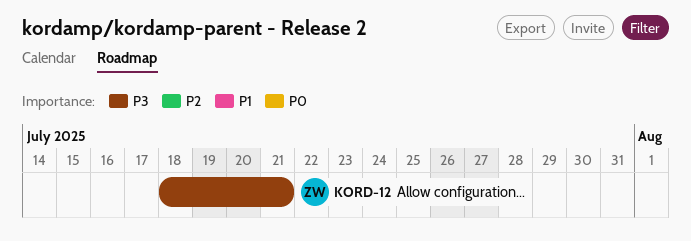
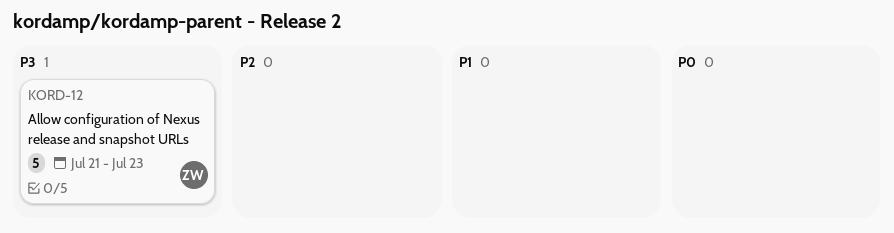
KORD-12, start: Jul 18 -> Jul 21
KORD-12, due: Jul 21 -> Jul 23

